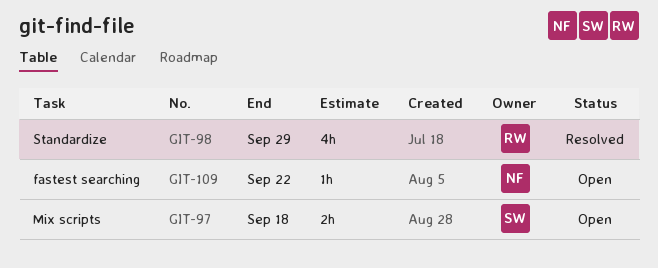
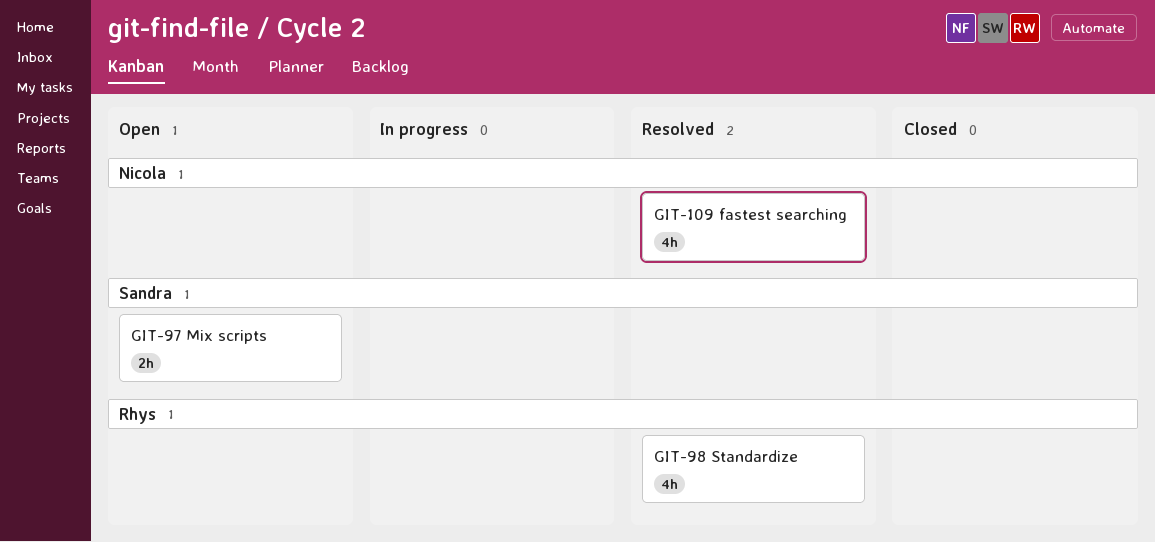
GIT-109, status: Open -> Resolved
GIT-109, estimate: 1h -> 4h

